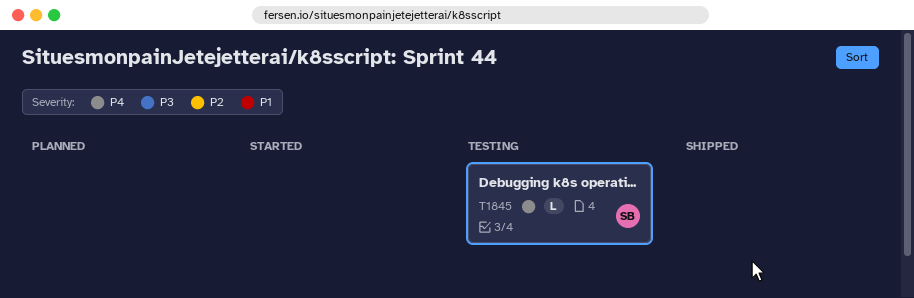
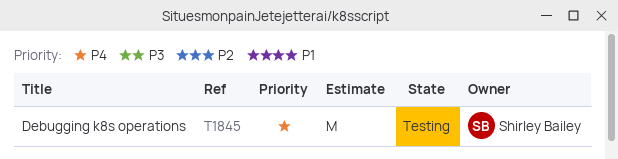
T1845, estimate: L -> M

